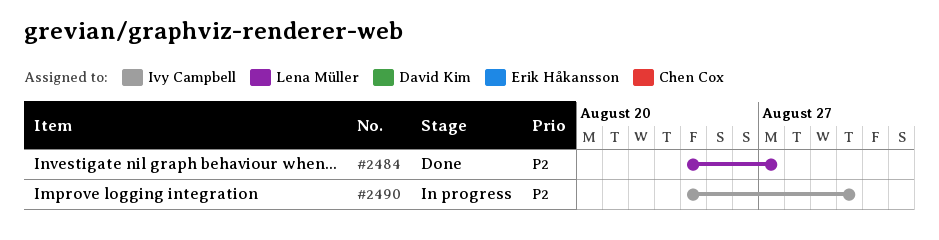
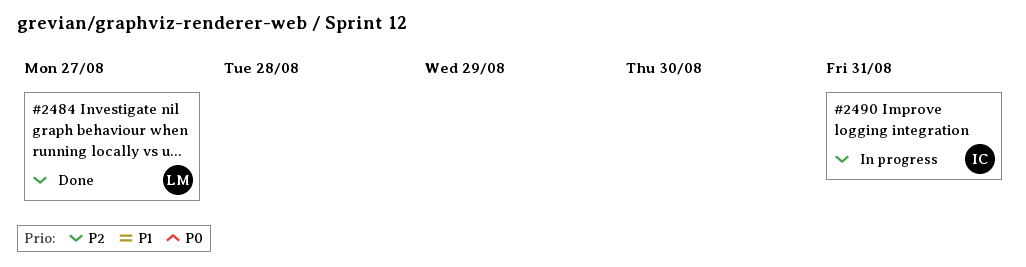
#2490, due: Aug 30 -> Aug 31

